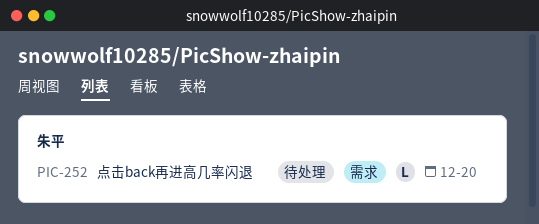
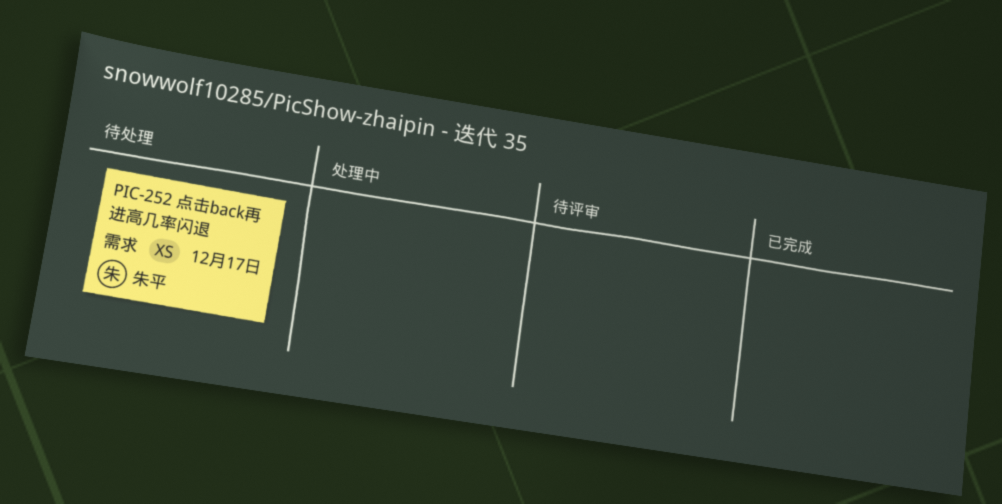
PIC-252, estimate: L -> XS
PIC-252, due: Dec 20 -> Dec 17

